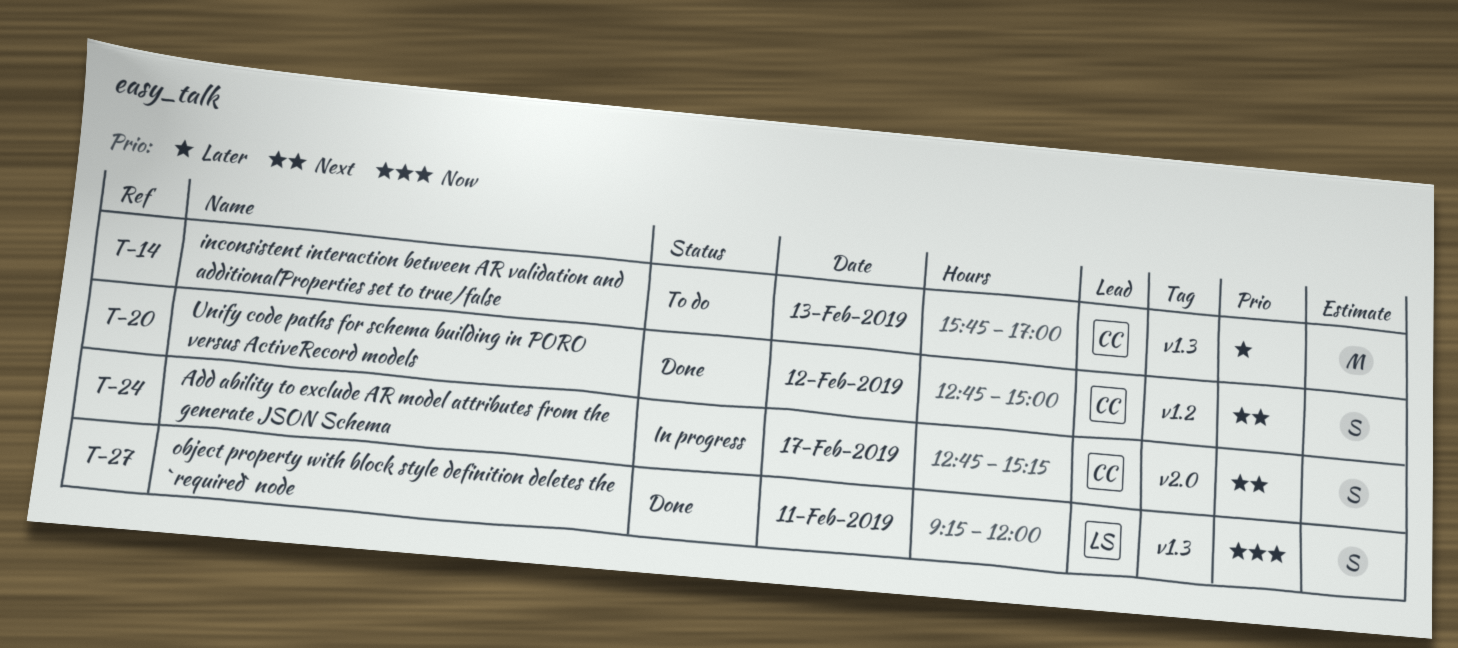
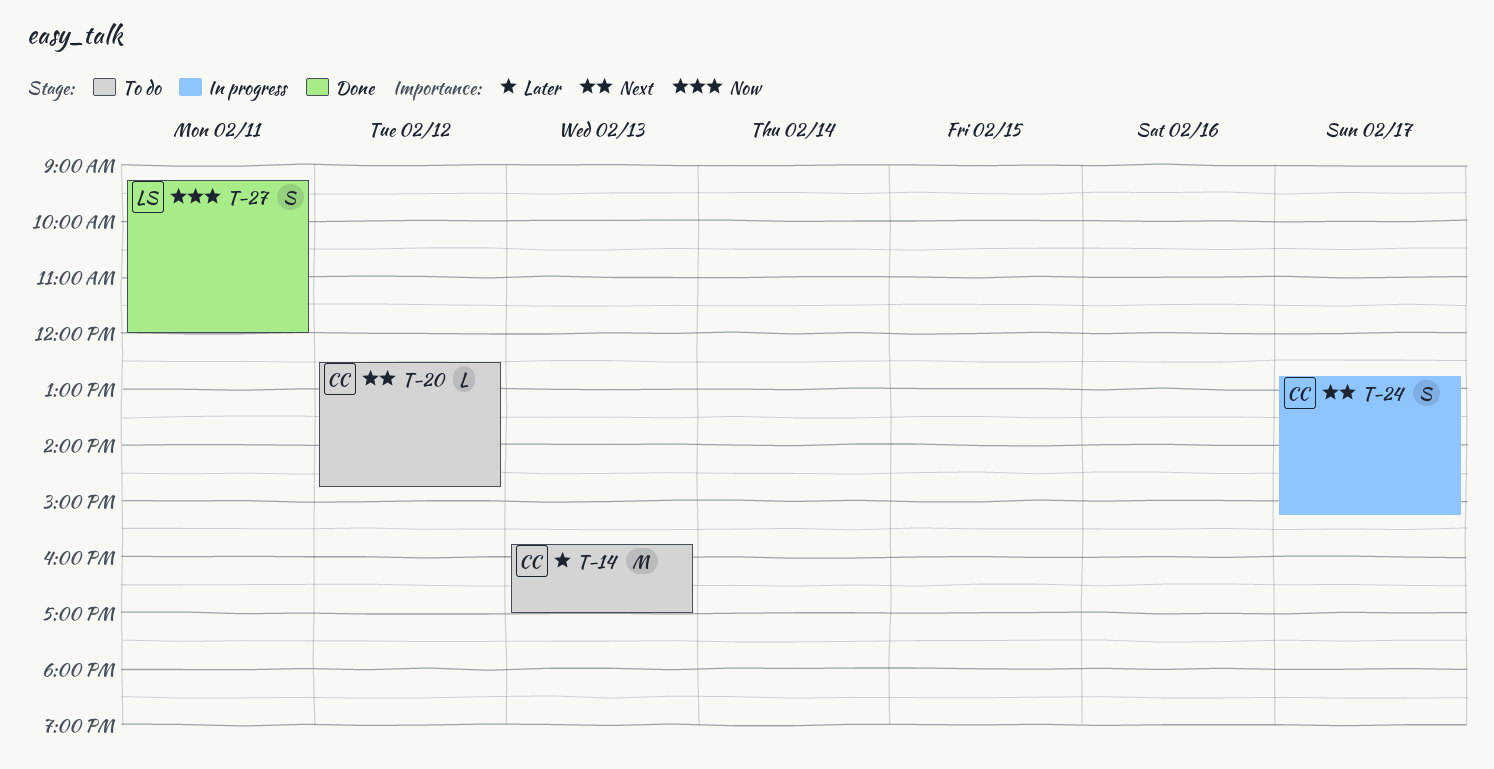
T-20, status: Done -> To do
T-20, estimate: S -> L
T-20, begins: 12:45 -> 12:30
T-20, ends: 15:00 -> 14:45

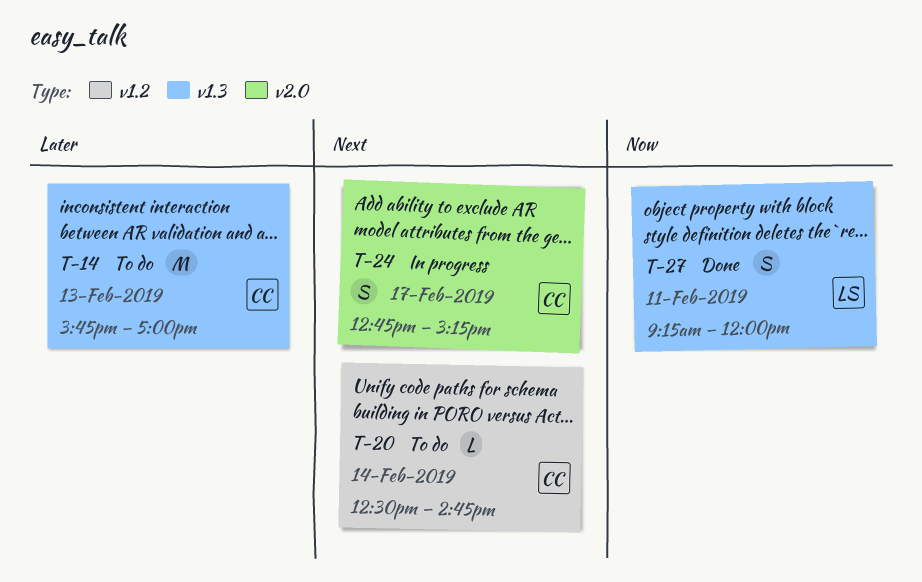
T-20, day: Feb 12 -> Feb 14

